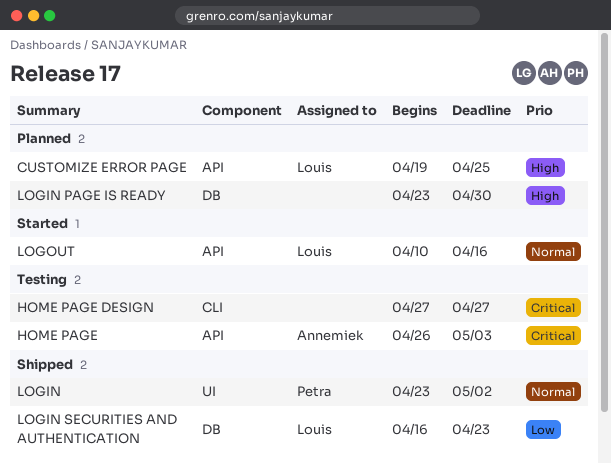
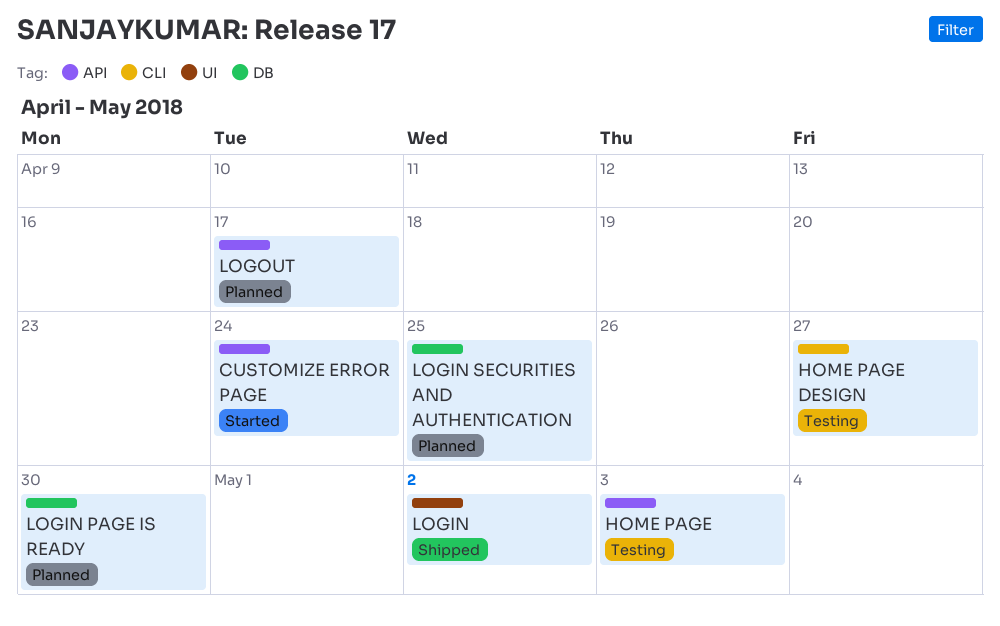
CUSTOMIZE ERROR PAGE, status: Planned -> Started
CUSTOMIZE ERROR PAGE, due: Apr 25 -> Apr 24
LOGIN SECURITIES AND AUTHENTICATION, status: Shipped -> Planned
LOGIN SECURITIES AND AUTHENTICATION, due: Apr 23 -> Apr 25
LOGOUT, status: Started -> Planned
LOGOUT, due: Apr 16 -> Apr 17

